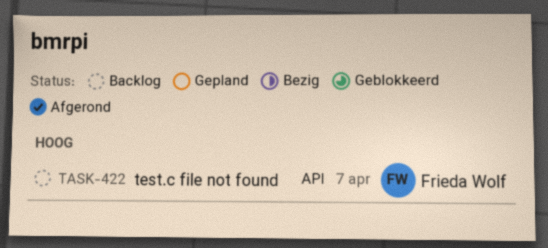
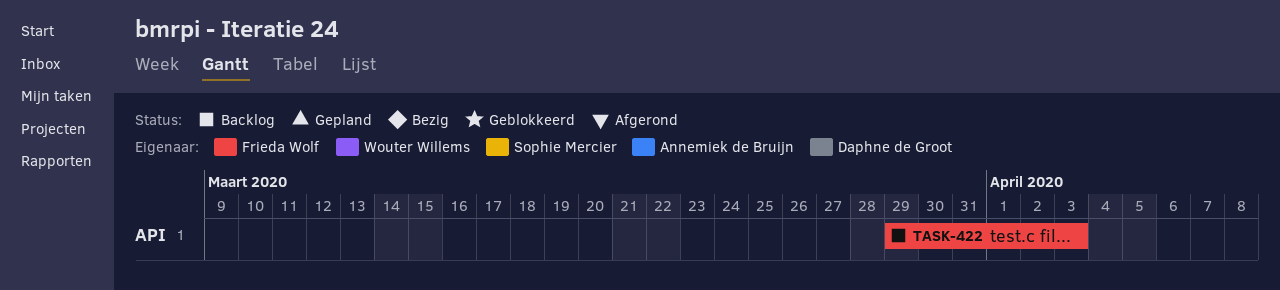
TASK-422, due: Apr 7 -> Apr 3

